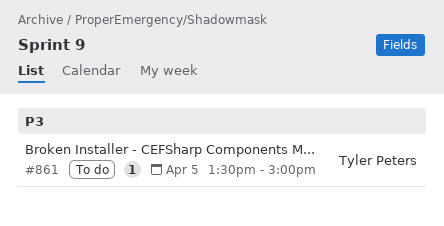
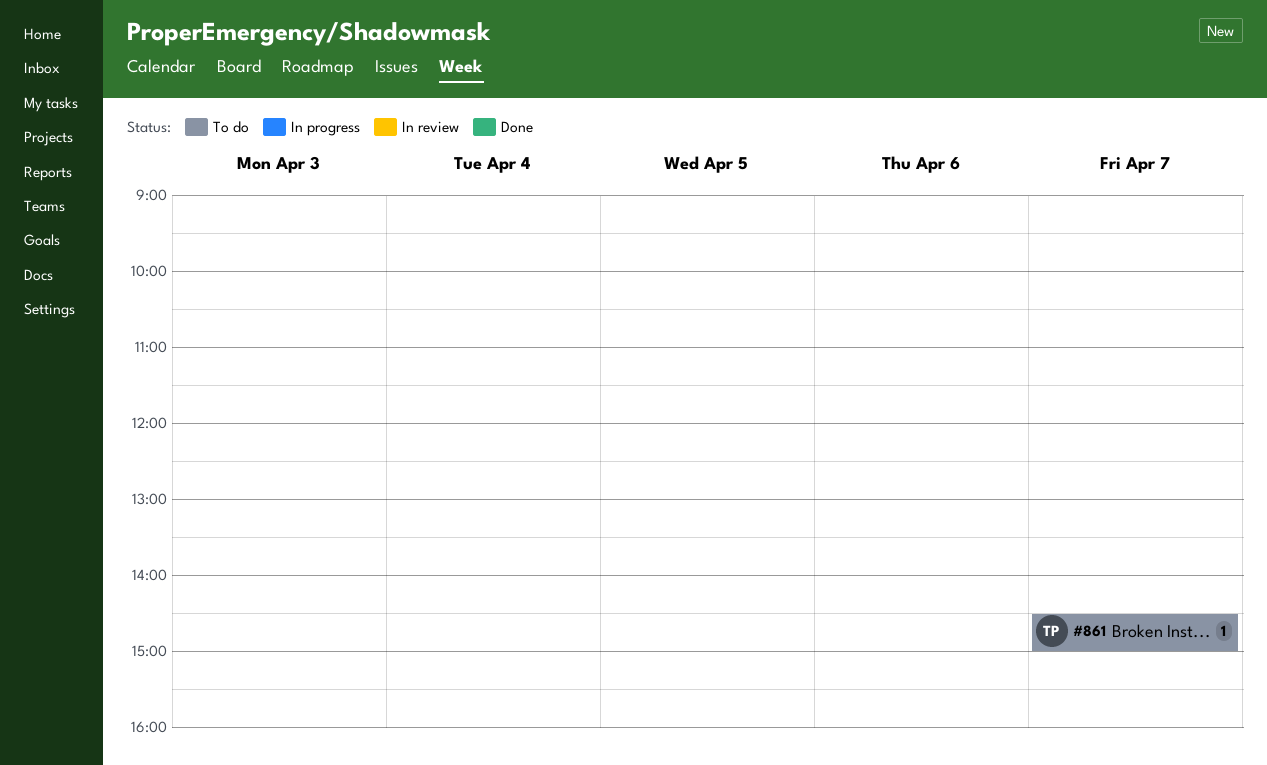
#861, day: Apr 5 -> Apr 7
#861, begins: 13:30 -> 14:30

